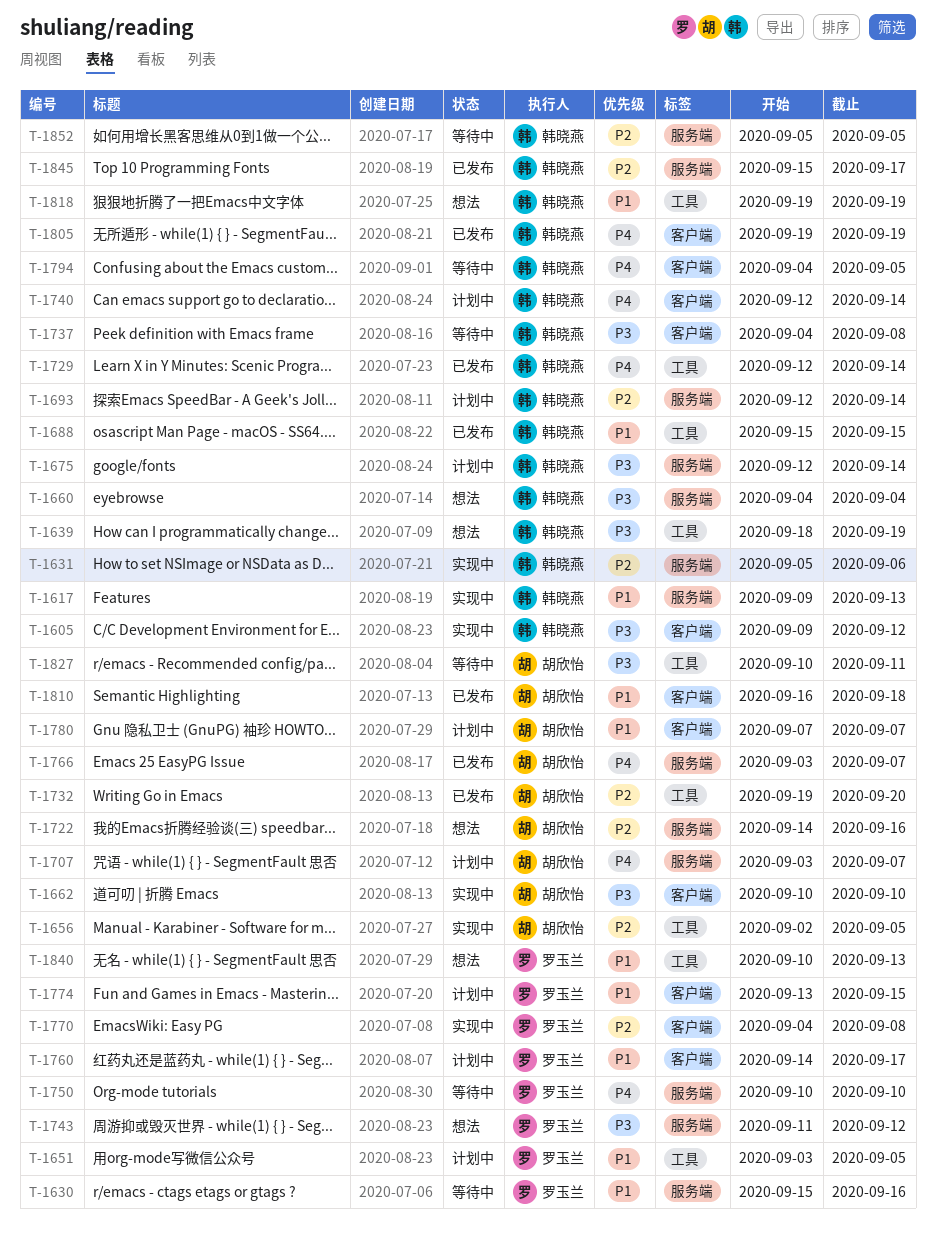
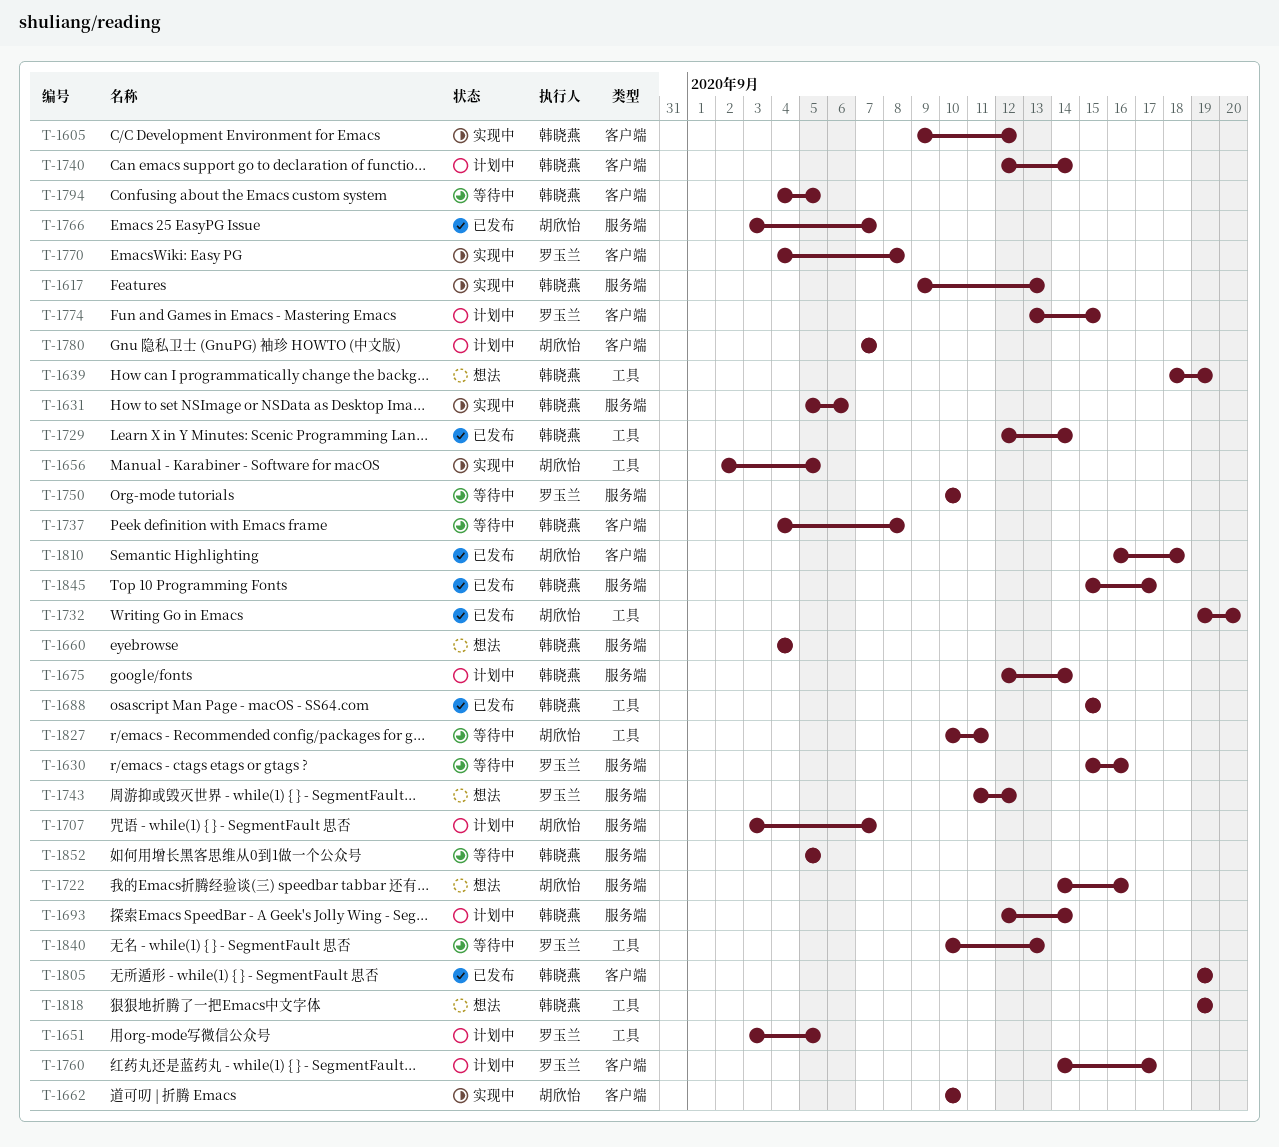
T-1840, status: 想法 -> 等待中

